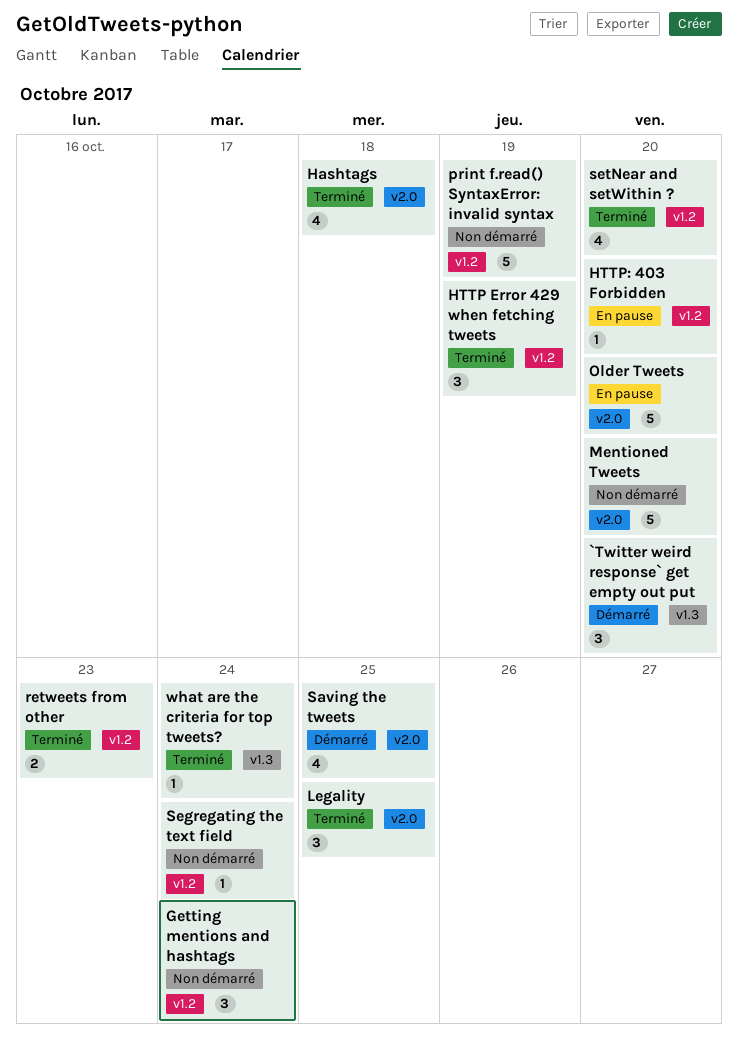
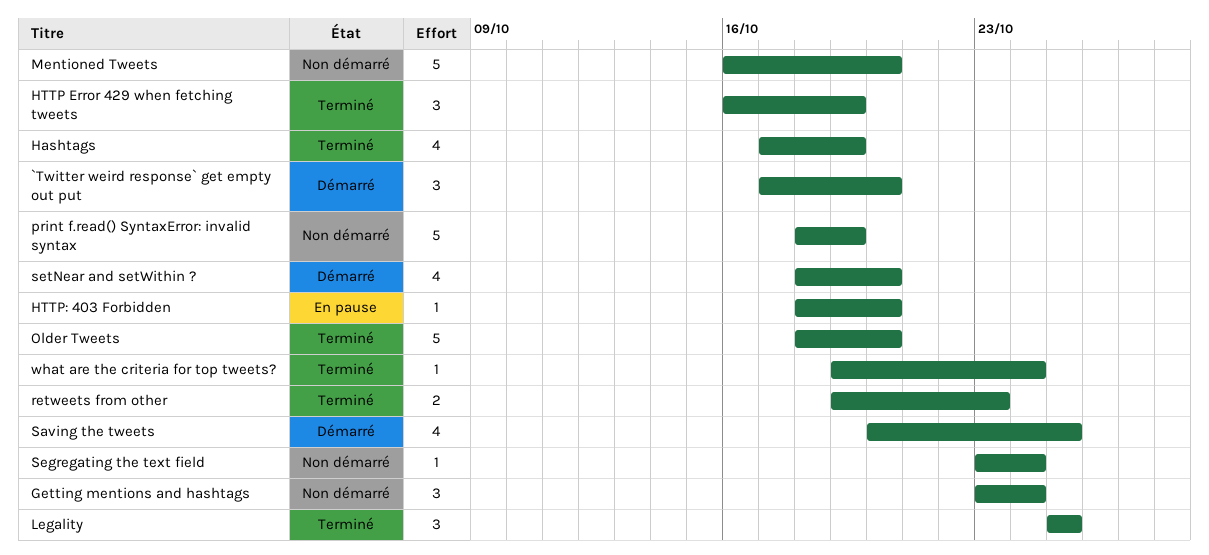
Hashtags, due: Oct 18 -> Oct 19
Older Tweets, status: En pause -> Terminé
setNear and setWithin ?, status: Terminé -> Démarré

